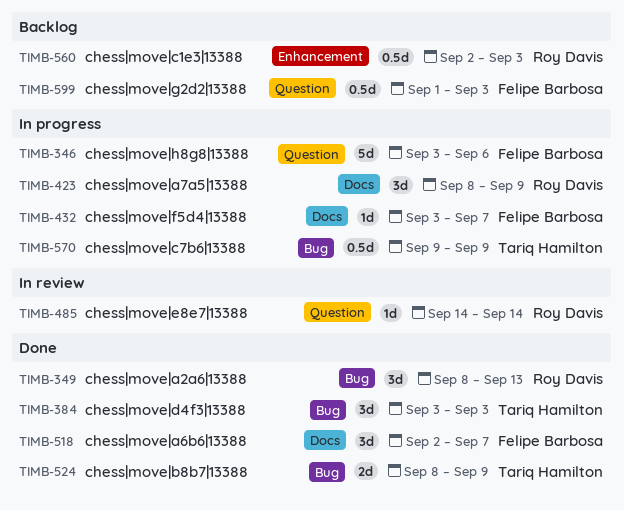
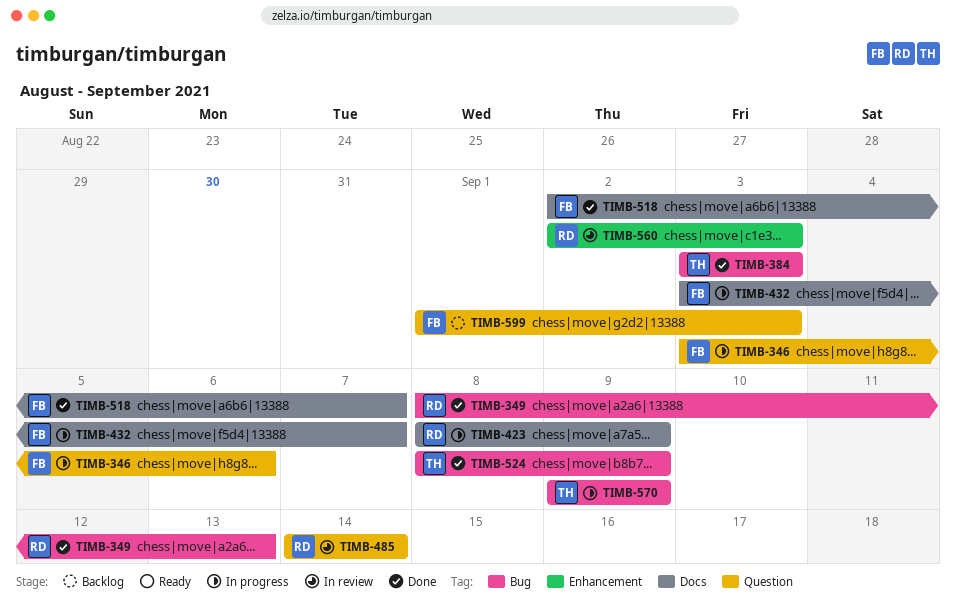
TIMB-560, status: Backlog -> In review

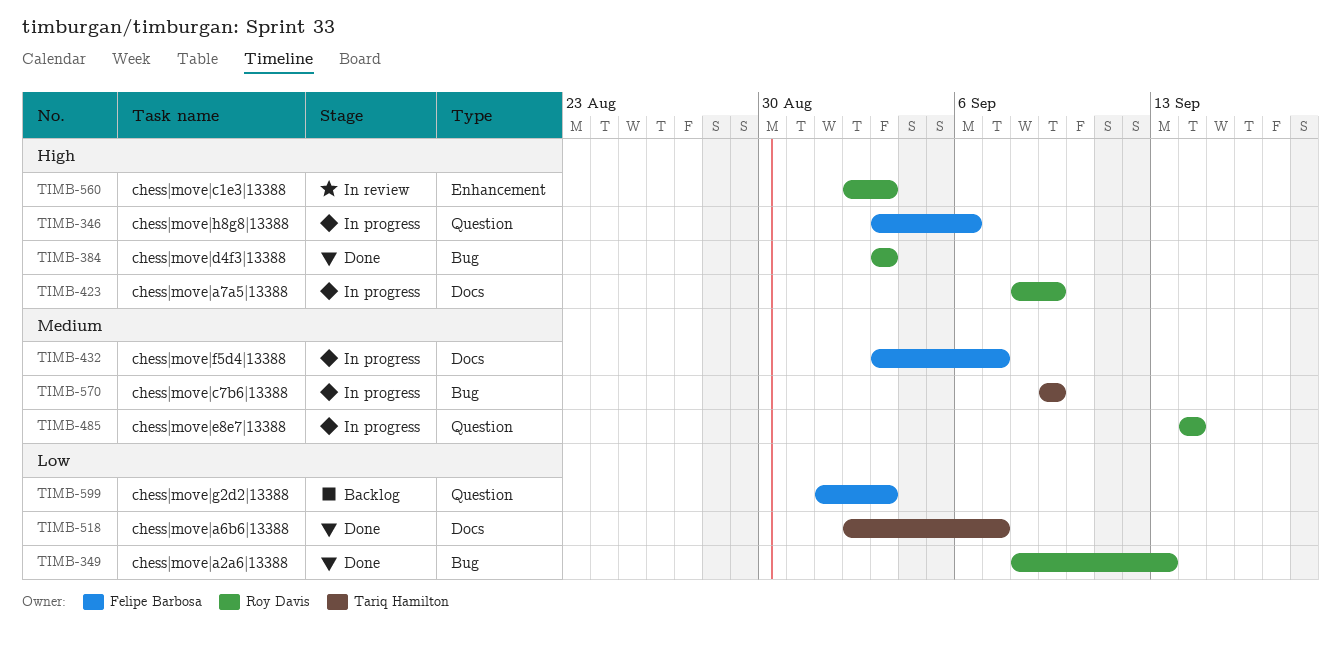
TIMB-384, owner: Tariq Hamilton -> Roy Davis
TIMB-485, status: In review -> In progress
TIMB-518, owner: Felipe Barbosa -> Tariq Hamilton
TIMB-524: present -> none

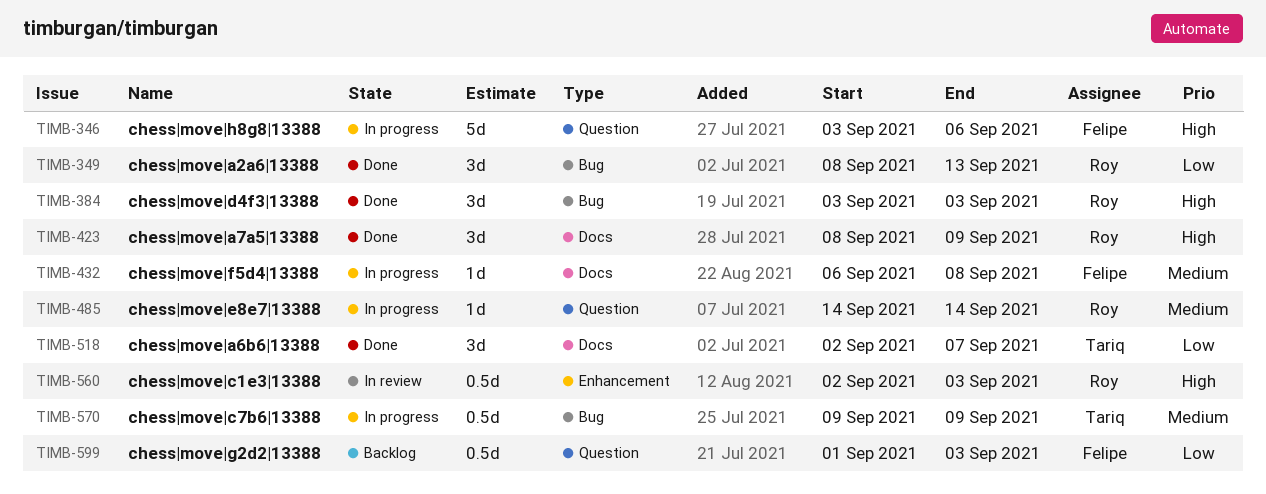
TIMB-423, status: In progress -> Done
TIMB-432, start: Sep 3 -> Sep 6
TIMB-432, due: Sep 7 -> Sep 8

